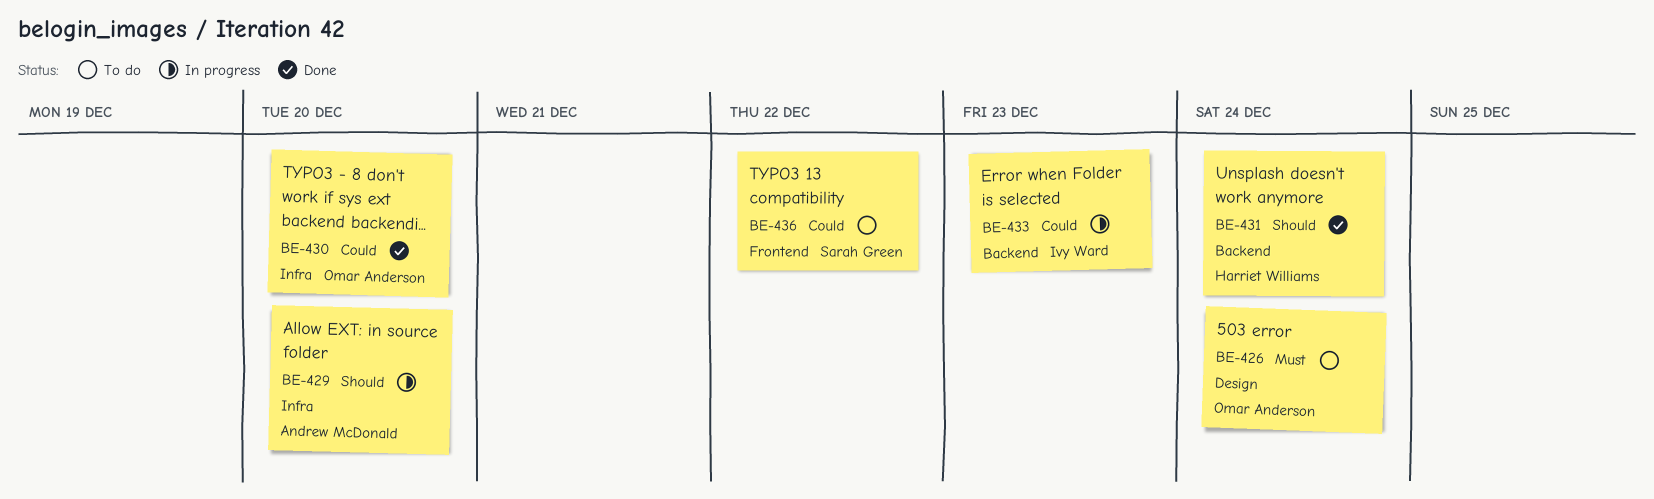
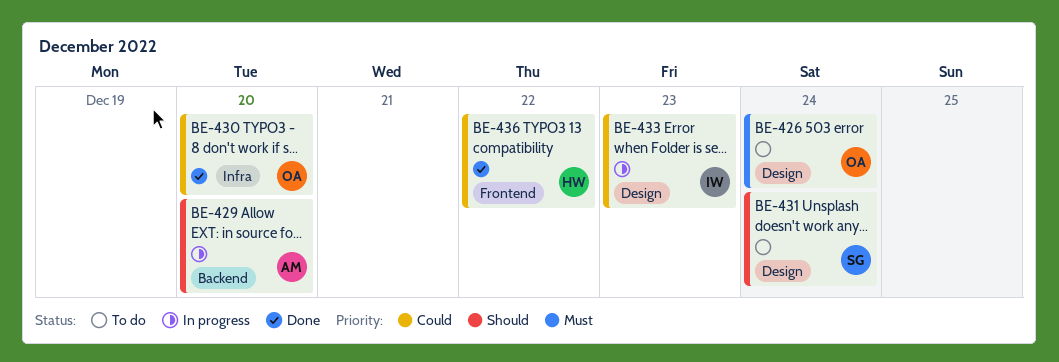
BE-429, label: Infra -> Backend
BE-431, status: Done -> To do
BE-431, owner: Harriet Williams -> Sarah Green
BE-431, label: Backend -> Design
BE-433, label: Backend -> Design
BE-436, status: To do -> Done
BE-436, owner: Sarah Green -> Harriet Williams

